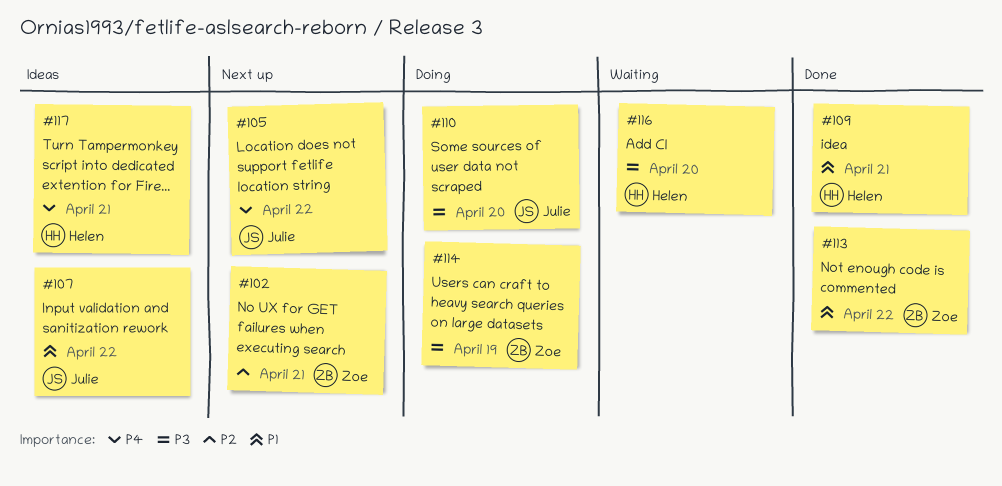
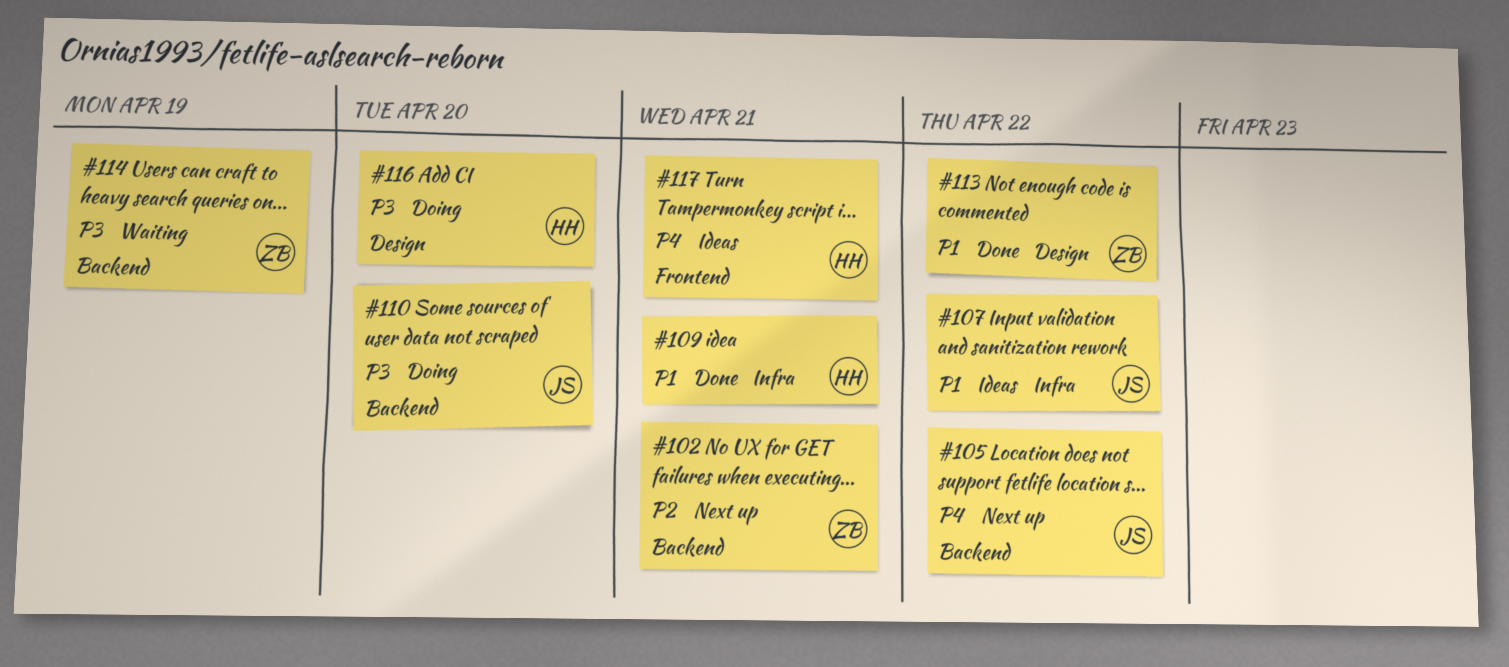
#114, status: Doing -> Waiting
#116, status: Waiting -> Doing

